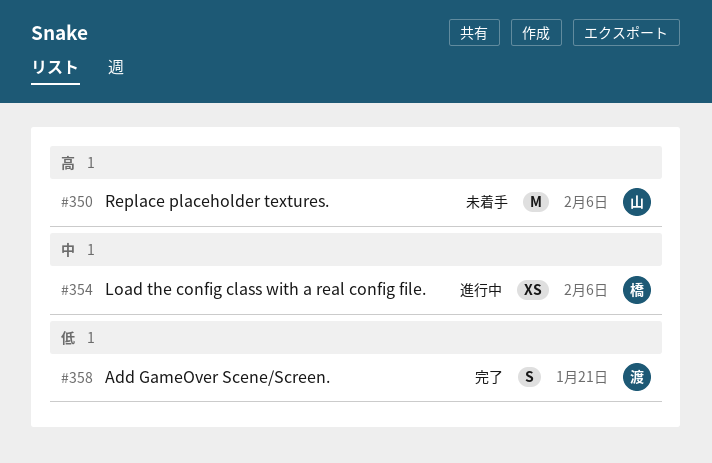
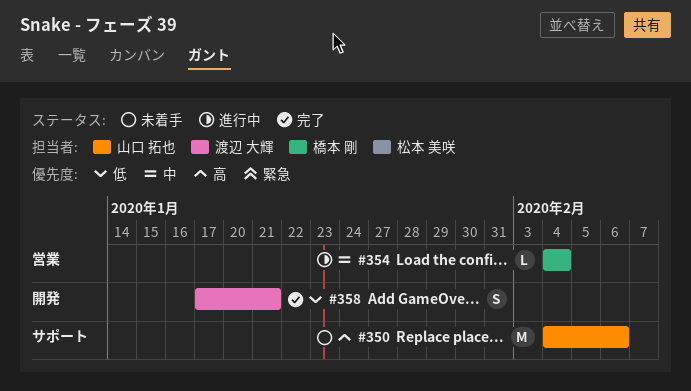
#354, estimate: XS -> L
#354, due: Feb 6 -> Feb 4

